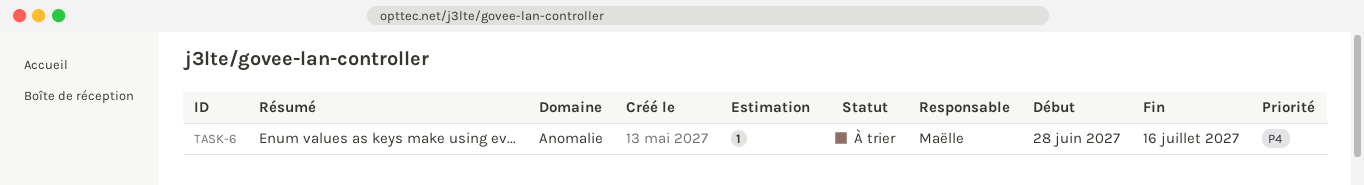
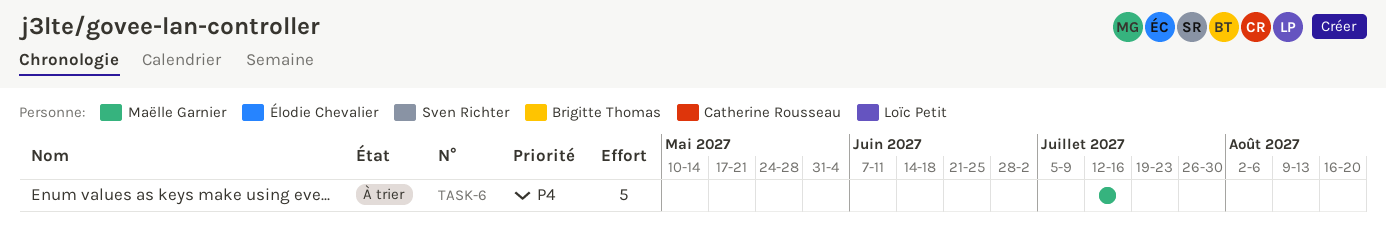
TASK-6, estimate: 1 -> 5
TASK-6, start: Jun 28 -> Jul 12

